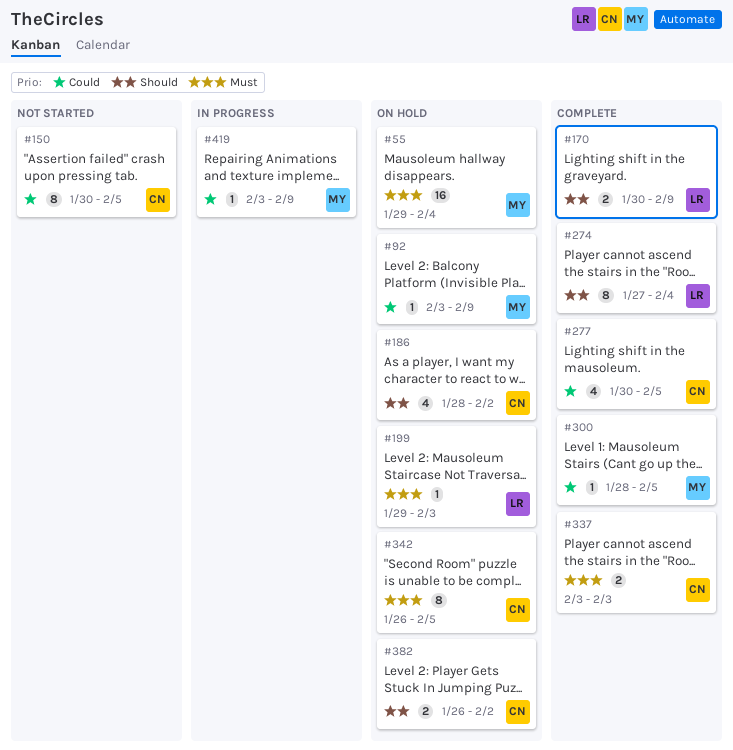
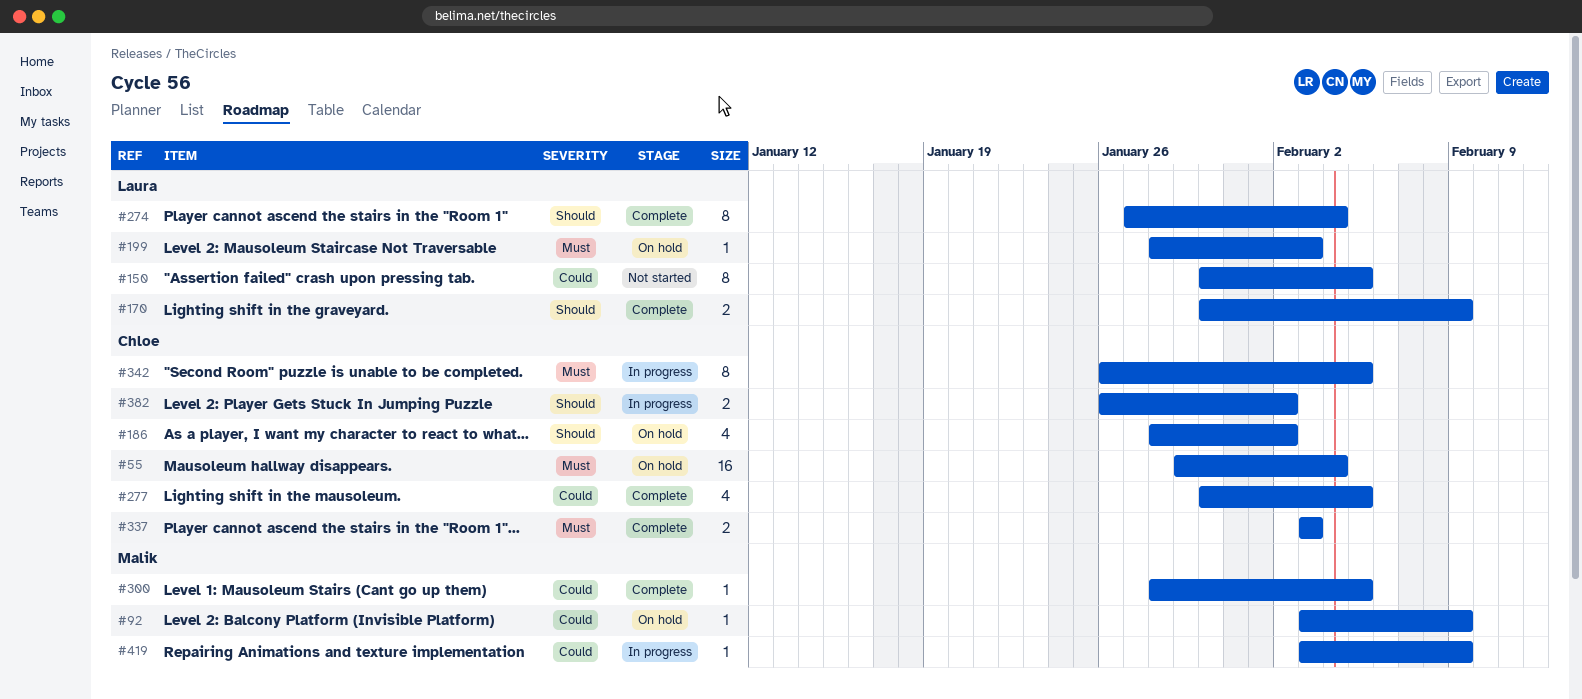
#55, owner: Malik -> Chloe
#150, owner: Chloe -> Laura
#199, start: Jan 29 -> Jan 28
#342, status: On hold -> In progress
#382, status: On hold -> In progress

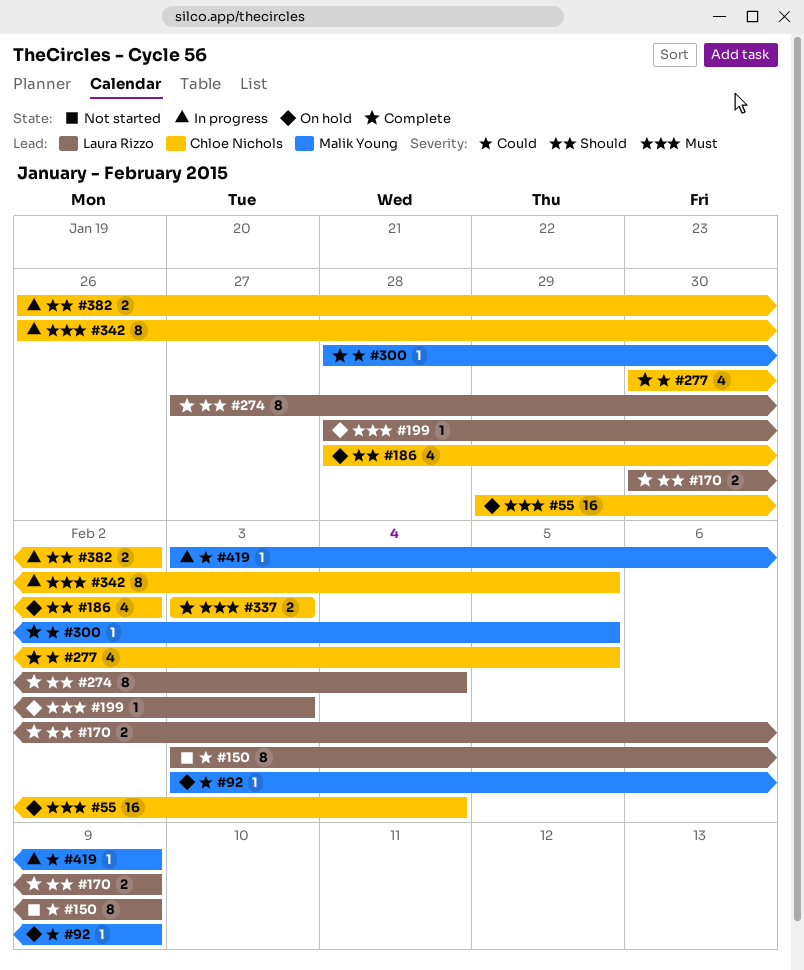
#150, start: Jan 30 -> Feb 3
#150, due: Feb 5 -> Feb 9

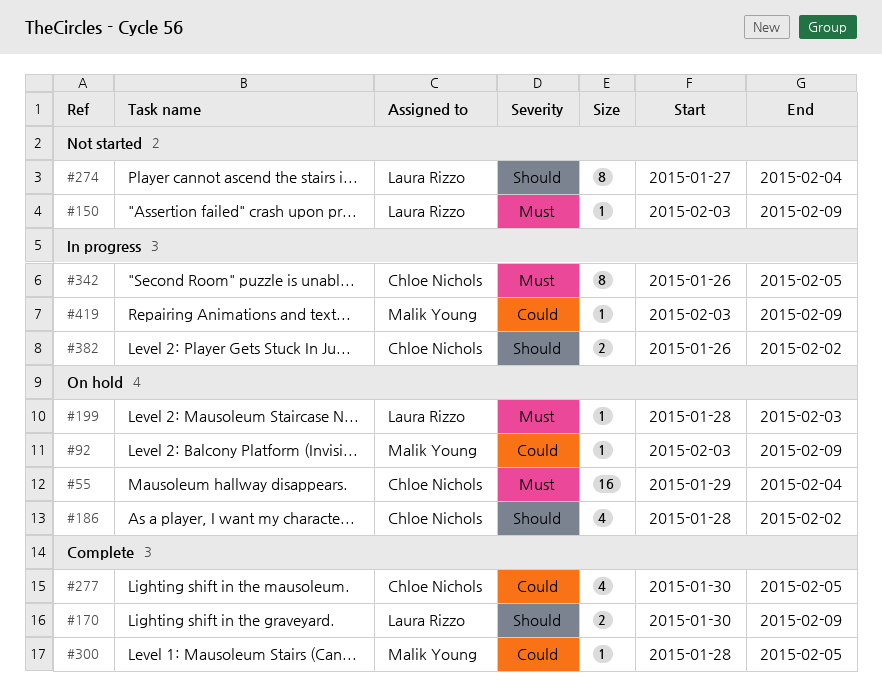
#150, priority: Could -> Must
#150, estimate: 8 -> 1
#274, status: Complete -> Not started
#337: present -> none

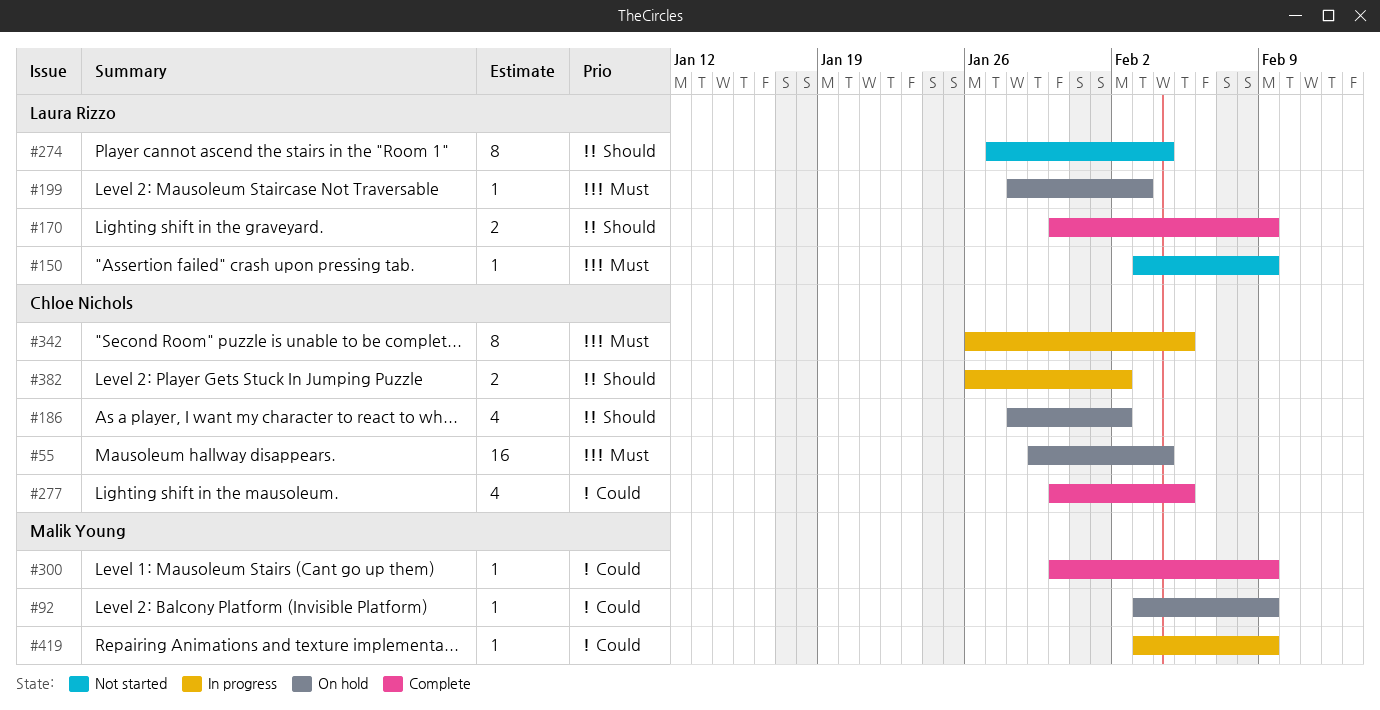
#300, start: Jan 28 -> Jan 30
#300, due: Feb 5 -> Feb 9

